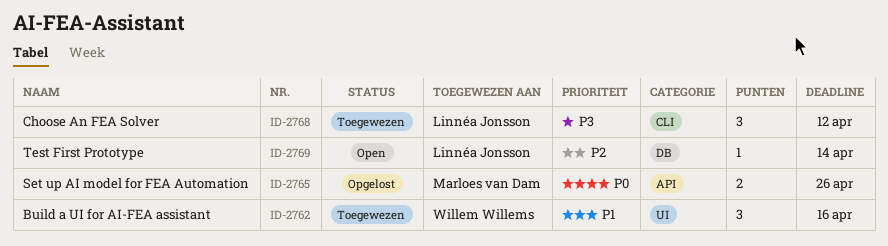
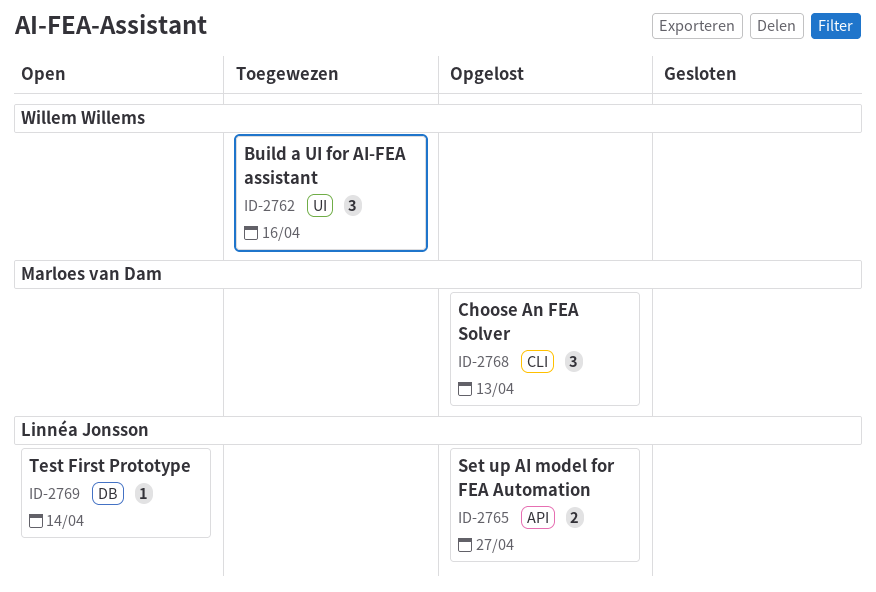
ID-2765, owner: Marloes van Dam -> Linnéa Jonsson
ID-2765, due: Apr 26 -> Apr 27
ID-2768, status: Toegewezen -> Opgelost
ID-2768, owner: Linnéa Jonsson -> Marloes van Dam
ID-2768, due: Apr 12 -> Apr 13

